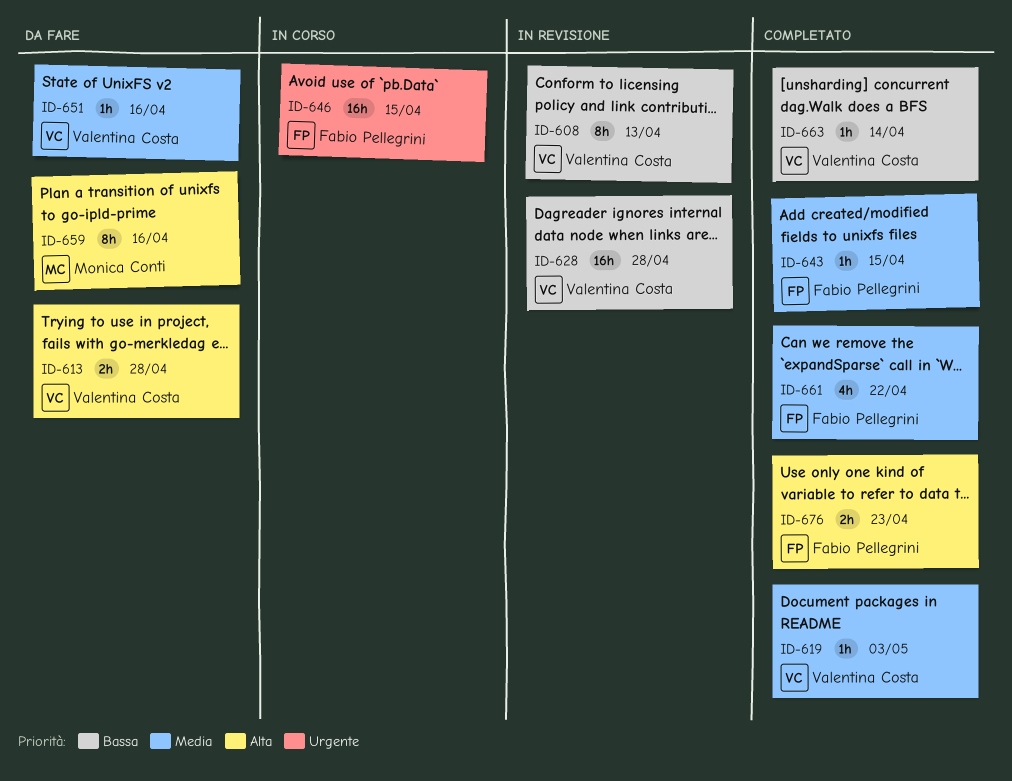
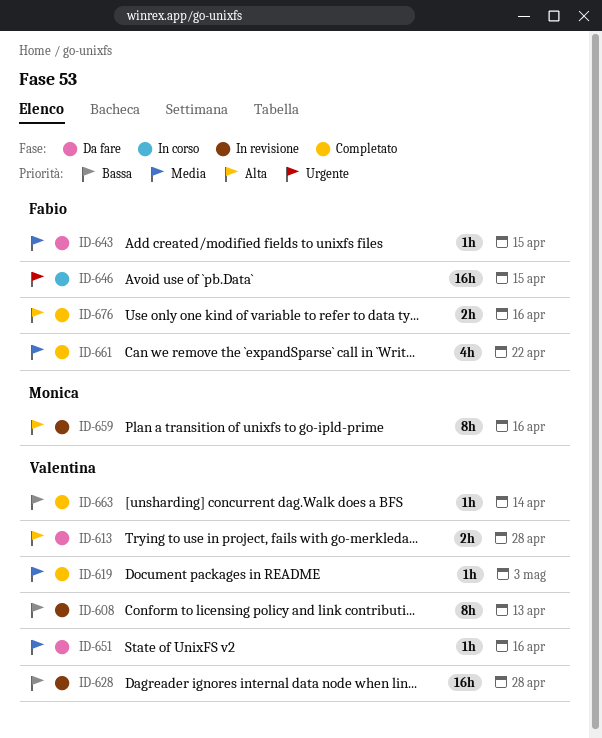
ID-643, status: Completato -> Da fare
ID-659, status: Da fare -> In revisione
ID-676, due: Apr 23 -> Apr 16

